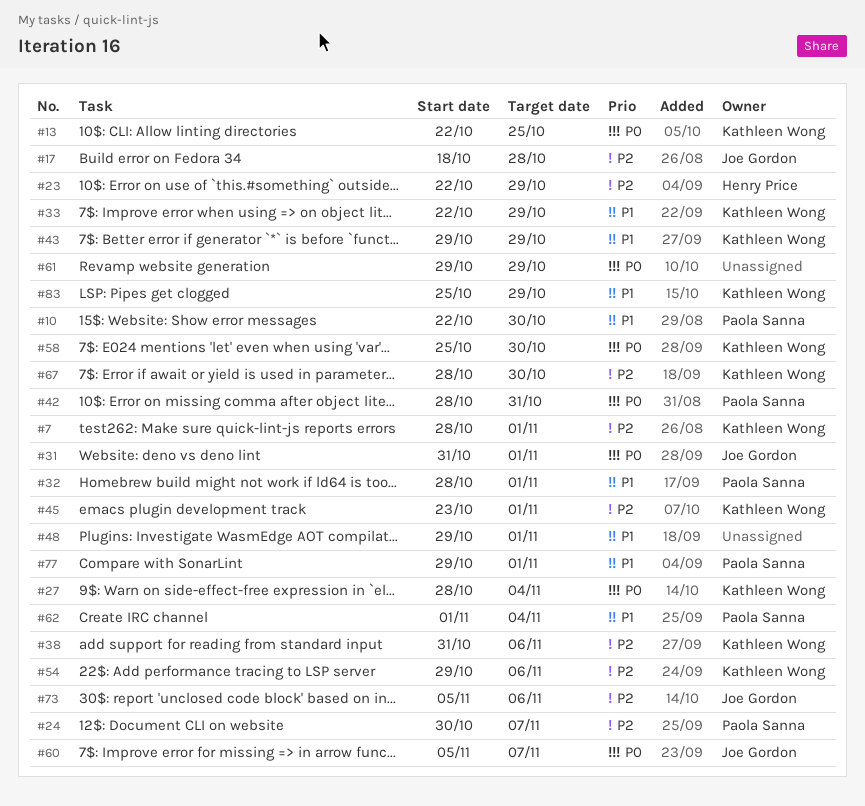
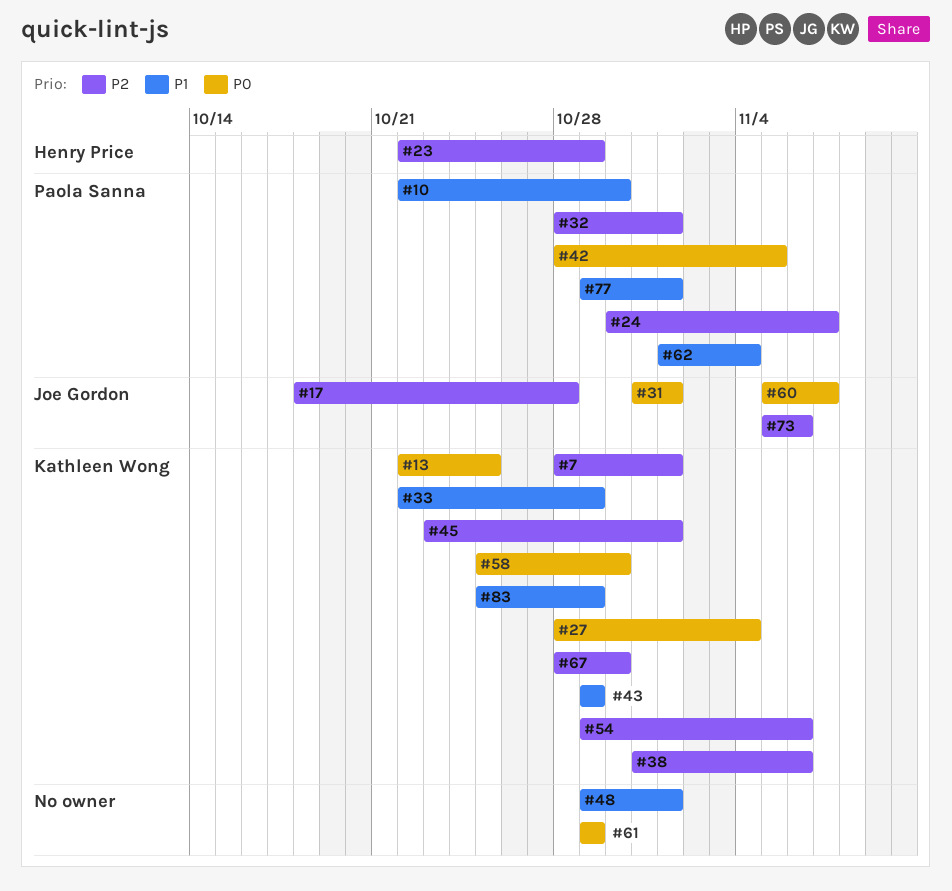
#32, priority: P1 -> P2
#42, due: Oct 31 -> Nov 5

